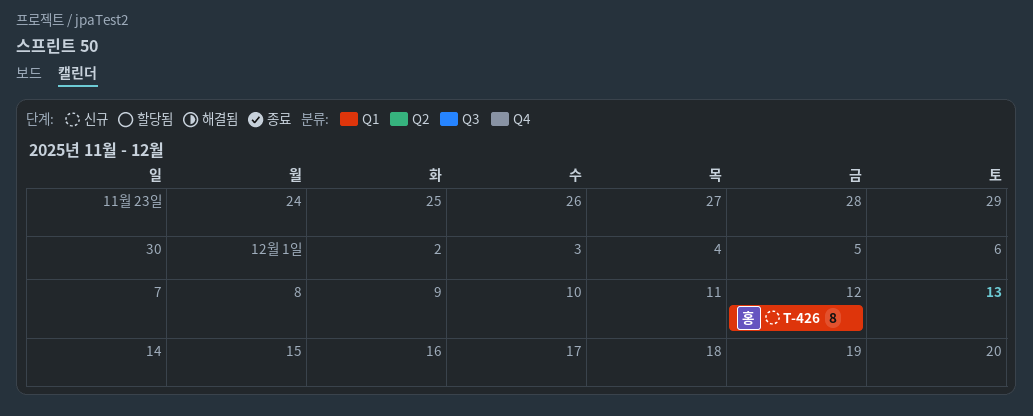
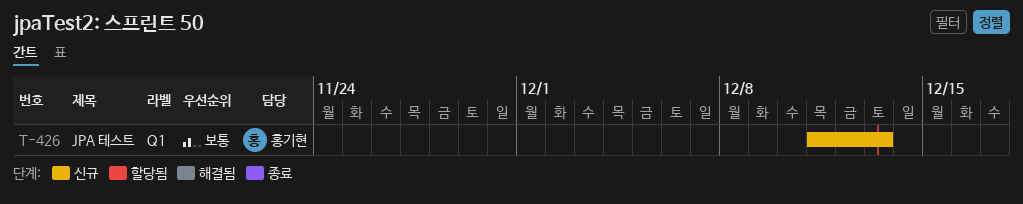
T-426, start: Dec 12 -> Dec 11
T-426, due: Dec 12 -> Dec 13

